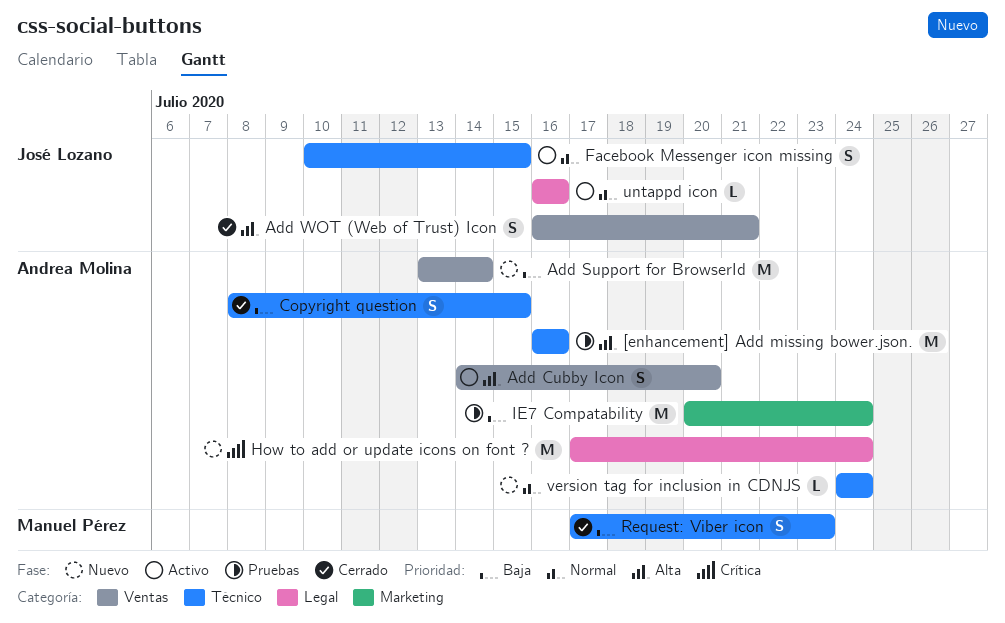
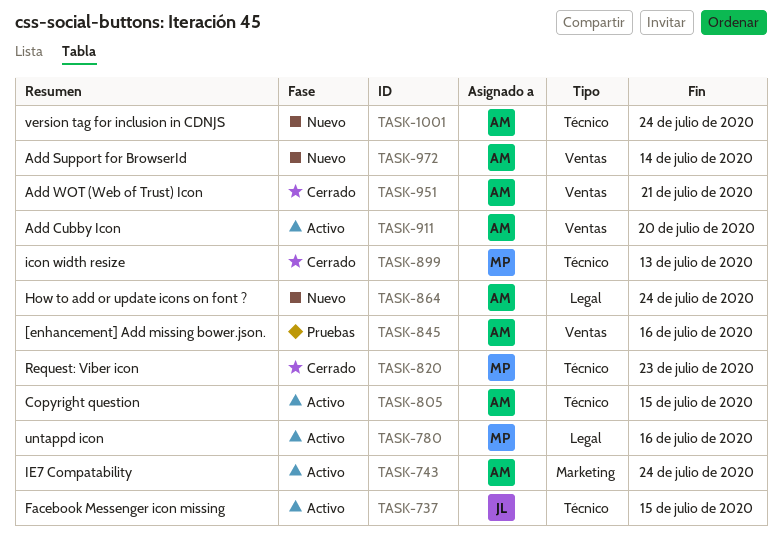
[enhancement] Add missing bower.json., label: Técnico -> Ventas
Add WOT (Web of Trust) Icon, owner: José Lozano -> Andrea Molina
Copyright question, status: Cerrado -> Activo
icon width resize: none -> present
IE7 Compatability, status: Pruebas -> Activo
untappd icon, owner: José Lozano -> Manuel Pérez

